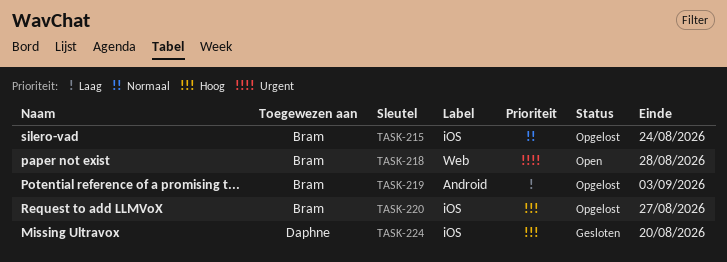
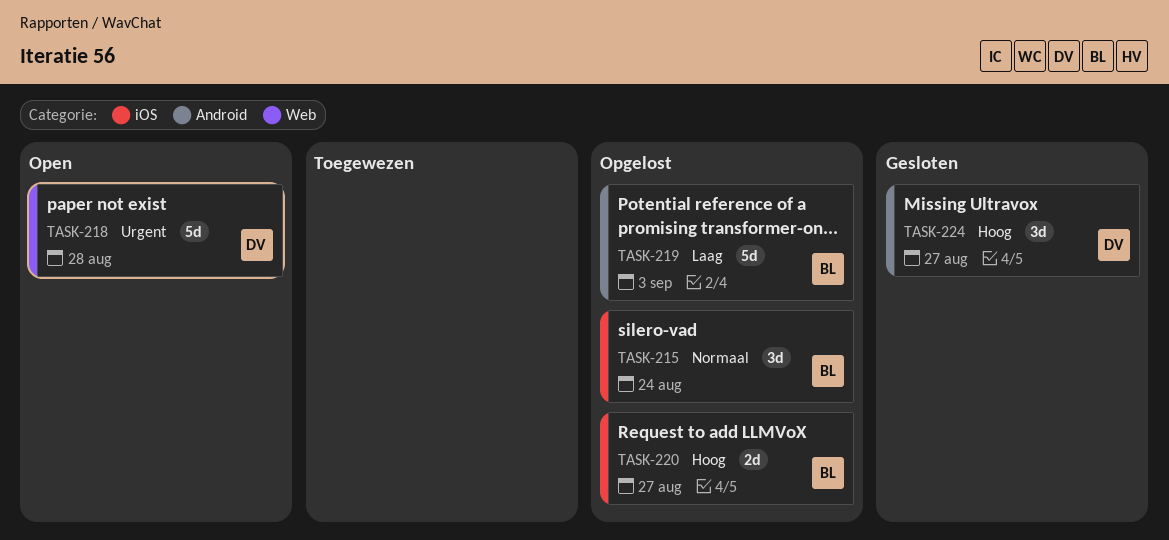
TASK-218, owner: Bram -> Daphne
TASK-224, label: iOS -> Android
TASK-224, due: Aug 20 -> Aug 27

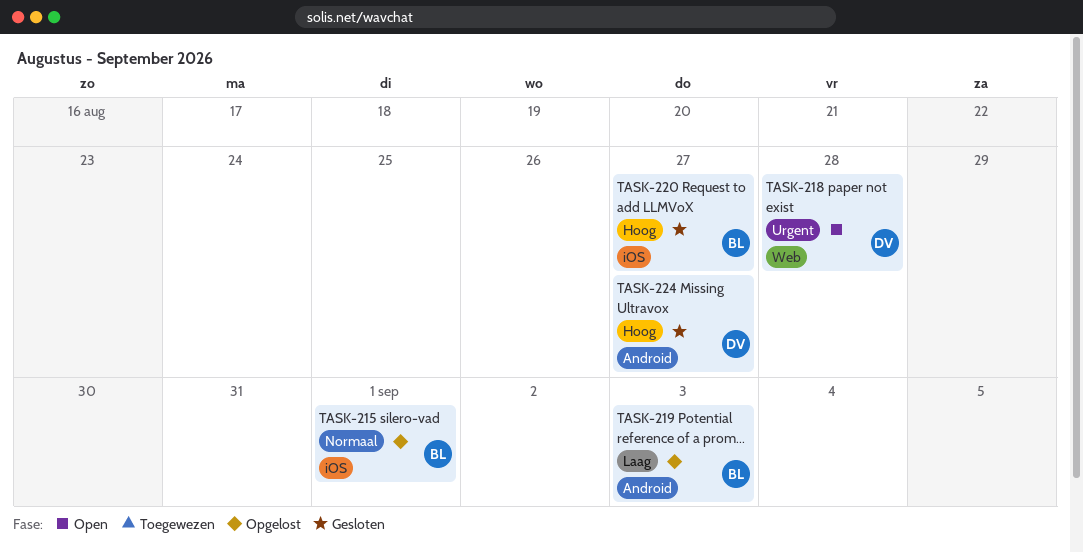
TASK-215, due: Aug 24 -> Sep 1
TASK-220, status: Opgelost -> Gesloten

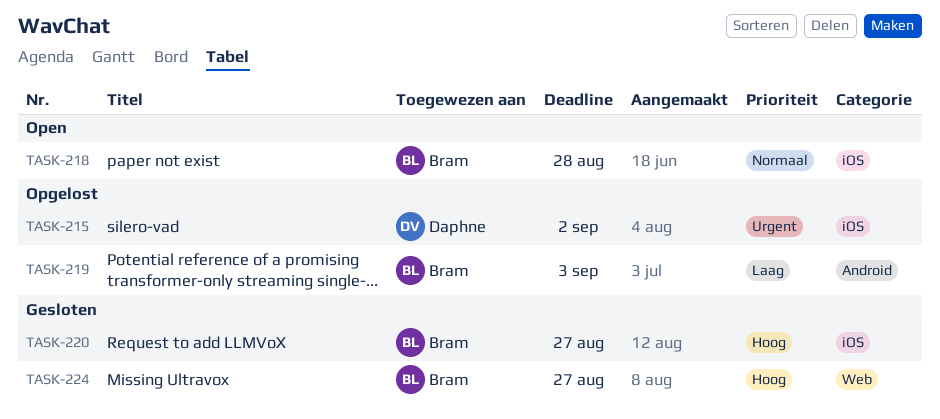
TASK-215, owner: Bram -> Daphne
TASK-215, priority: Normaal -> Urgent
TASK-215, due: Sep 1 -> Sep 2
TASK-218, owner: Daphne -> Bram
TASK-218, priority: Urgent -> Normaal
TASK-218, label: Web -> iOS
TASK-224, owner: Daphne -> Bram
TASK-224, label: Android -> Web

